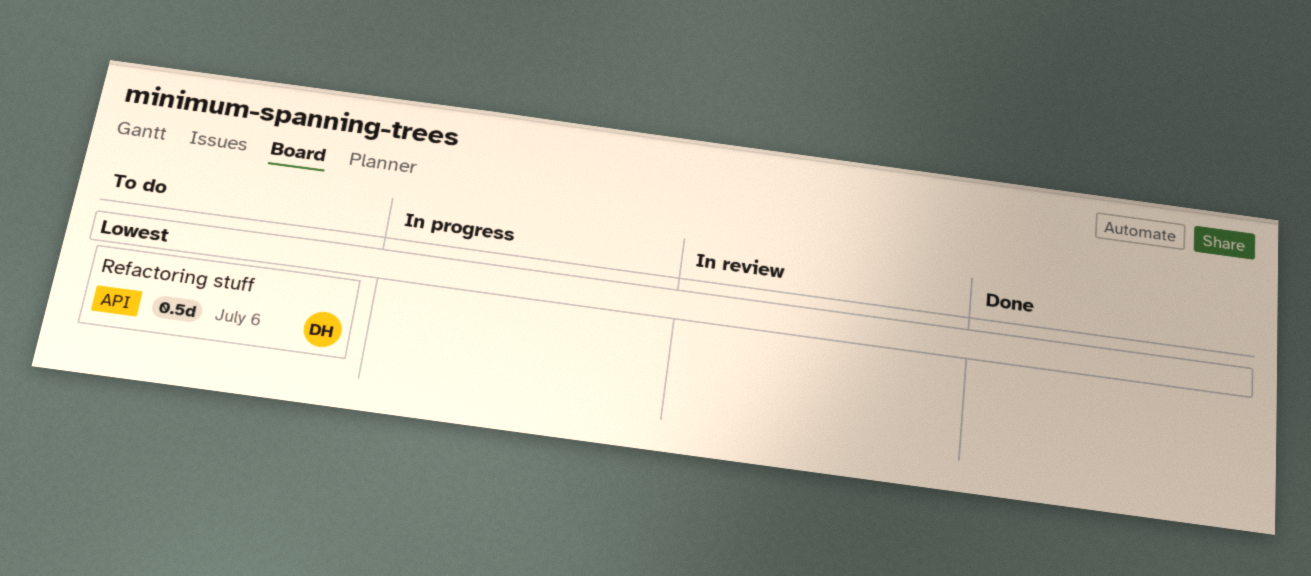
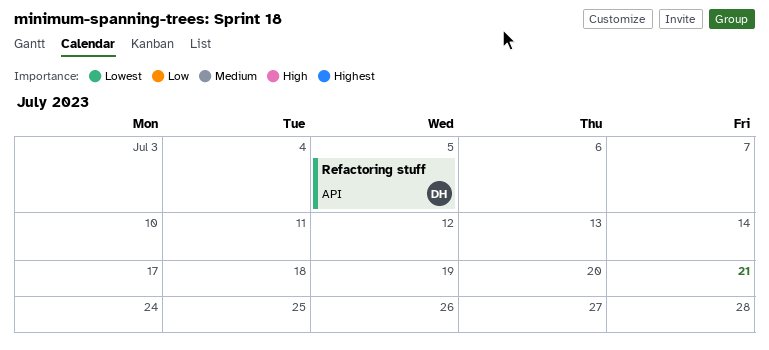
Refactoring stuff, due: Jul 6 -> Jul 5

